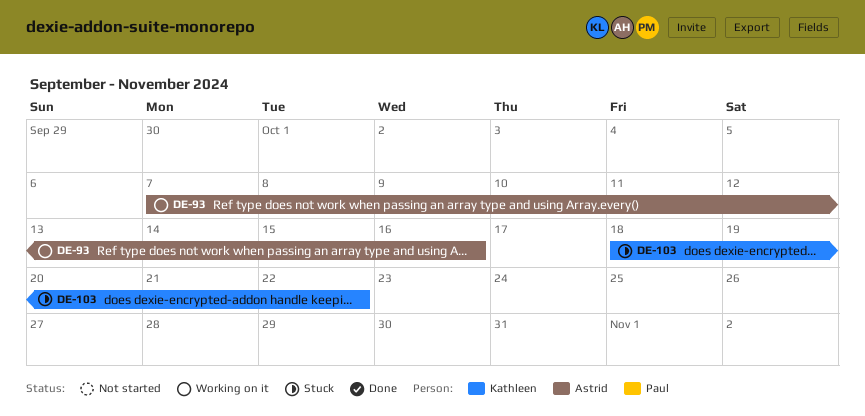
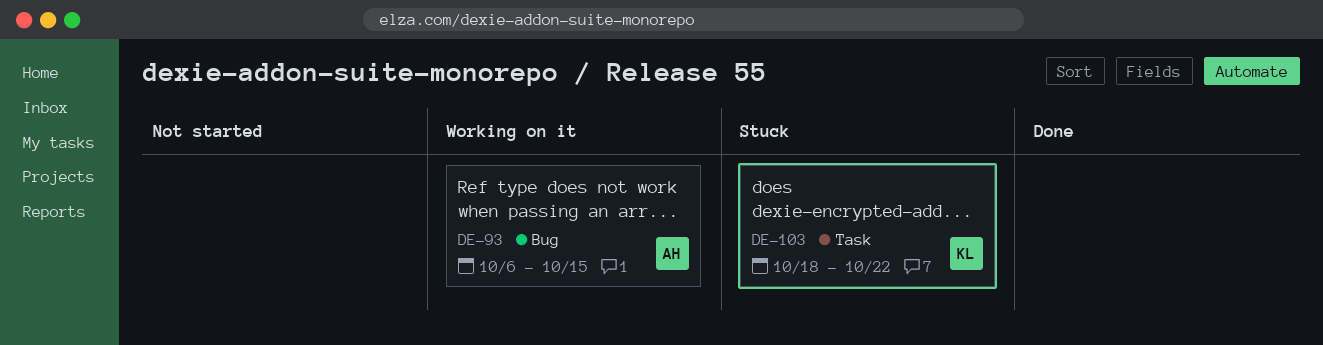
DE-93, start: Oct 7 -> Oct 6
DE-93, due: Oct 16 -> Oct 15

